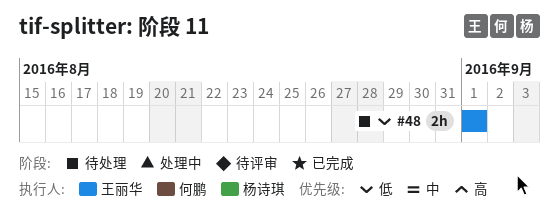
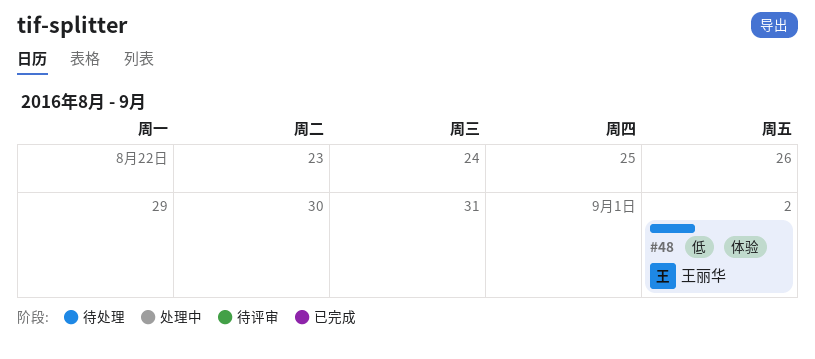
#48, due: Sep 1 -> Sep 2

